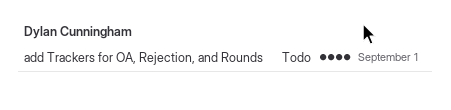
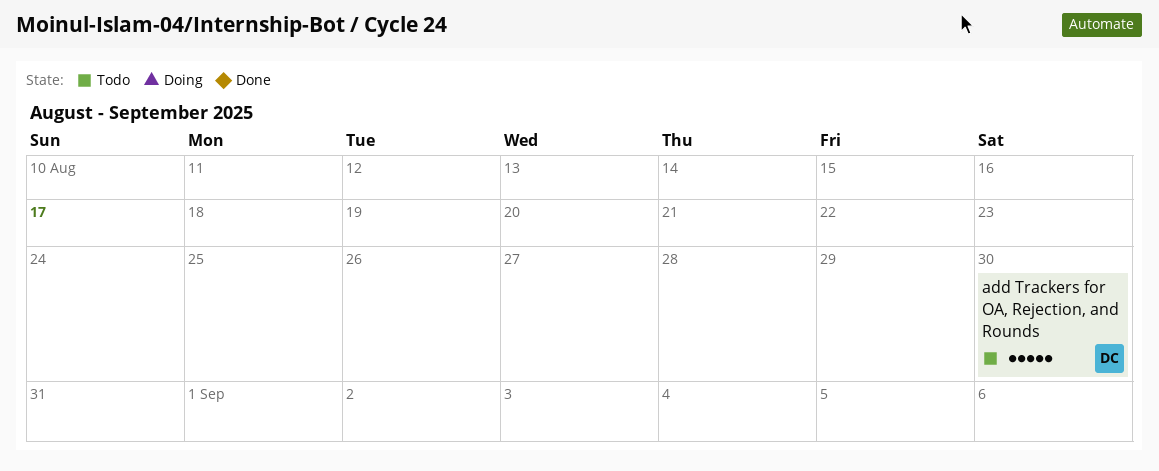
add Trackers for OA, Rejection, and Rounds, estimate: 4 -> 5
add Trackers for OA, Rejection, and Rounds, due: Sep 1 -> Aug 30

